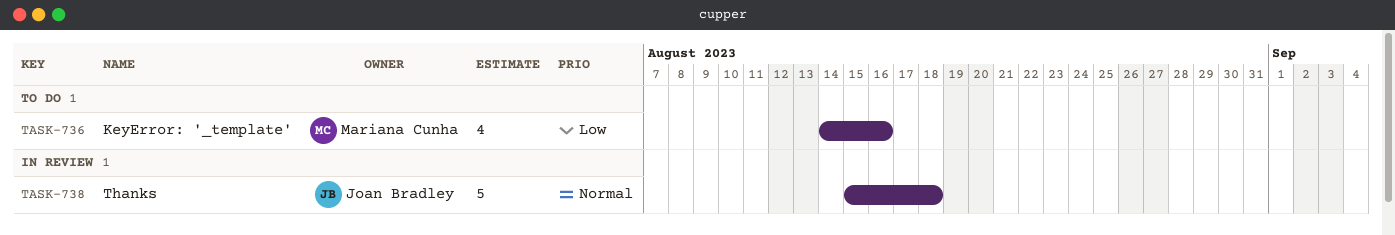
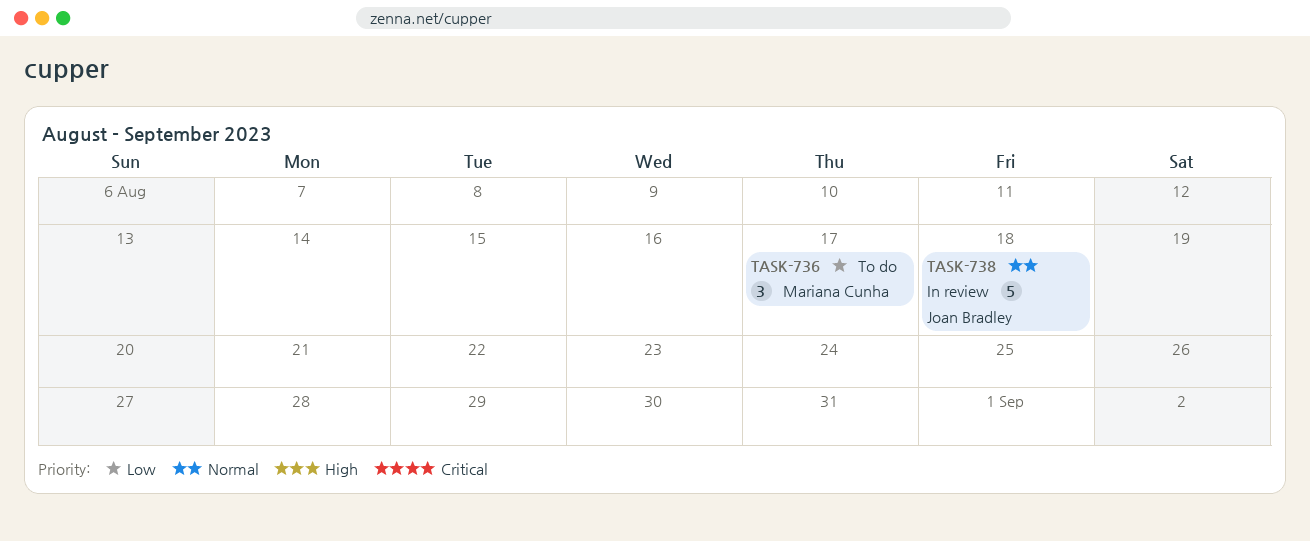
TASK-736, estimate: 4 -> 3
TASK-736, due: Aug 16 -> Aug 17

